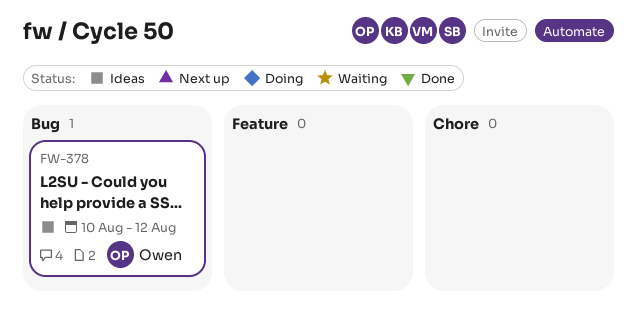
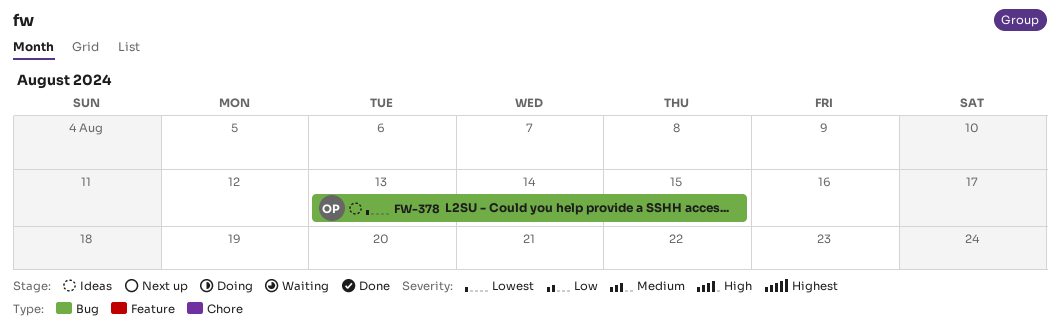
FW-378, start: Aug 10 -> Aug 13
FW-378, due: Aug 12 -> Aug 15

